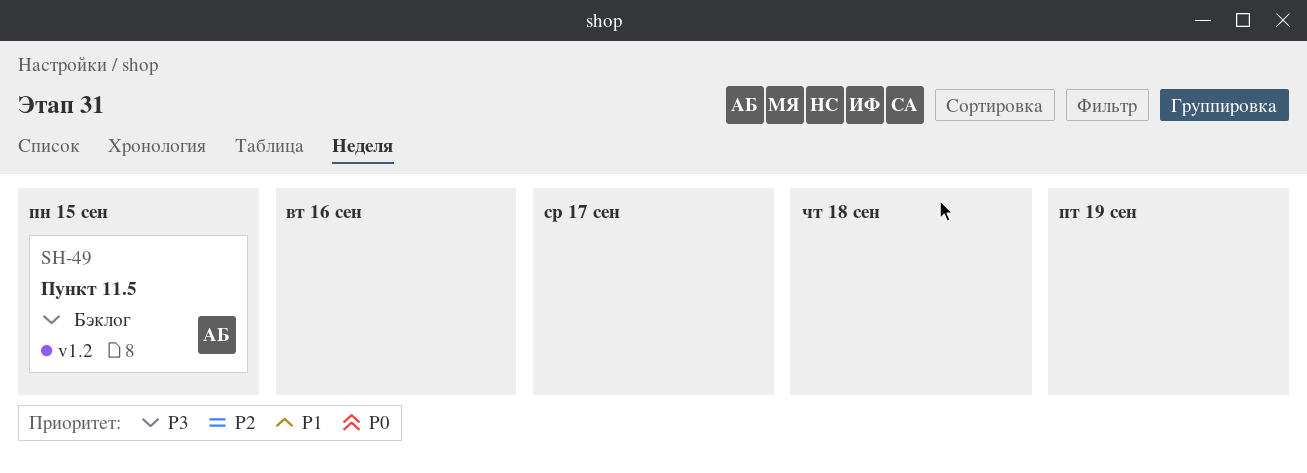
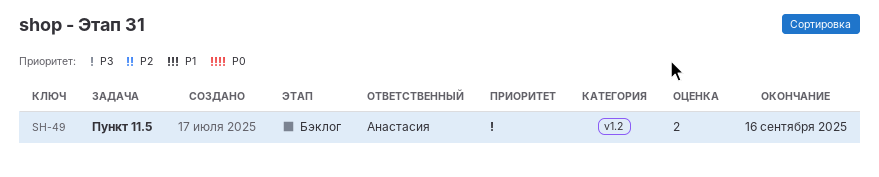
SH-49, due: Sep 15 -> Sep 16

